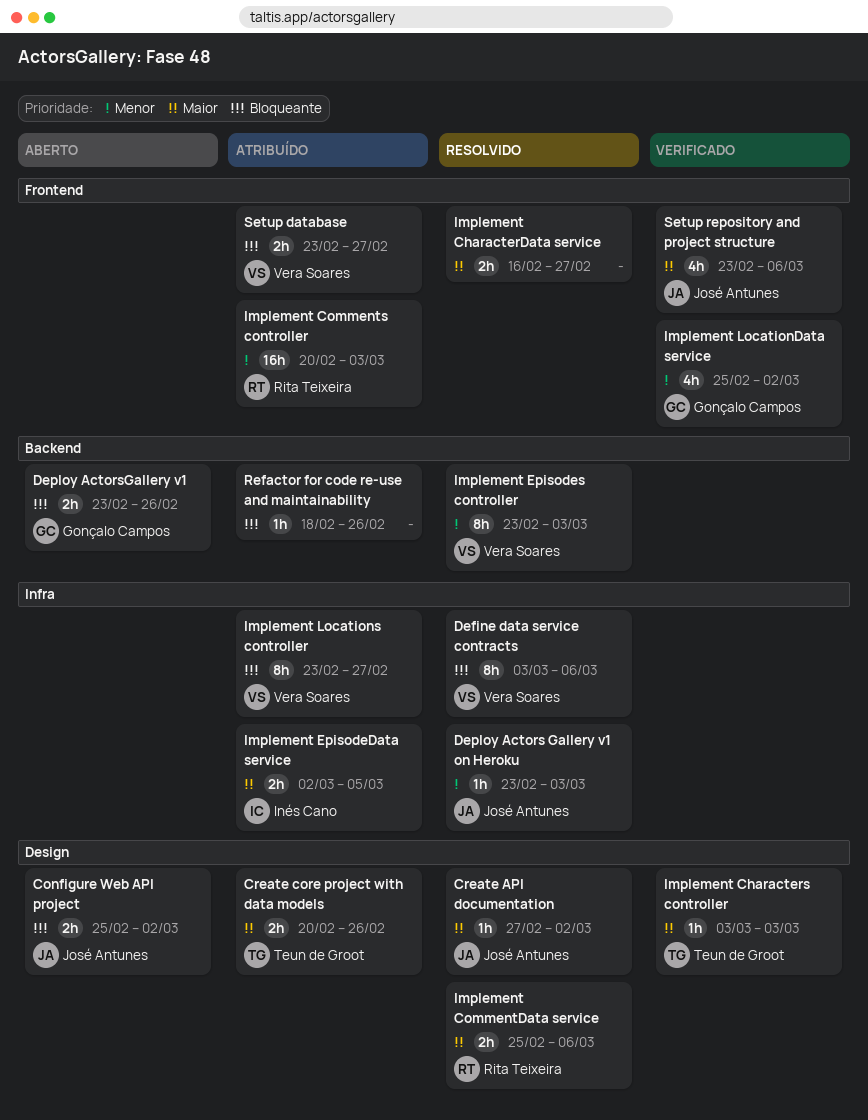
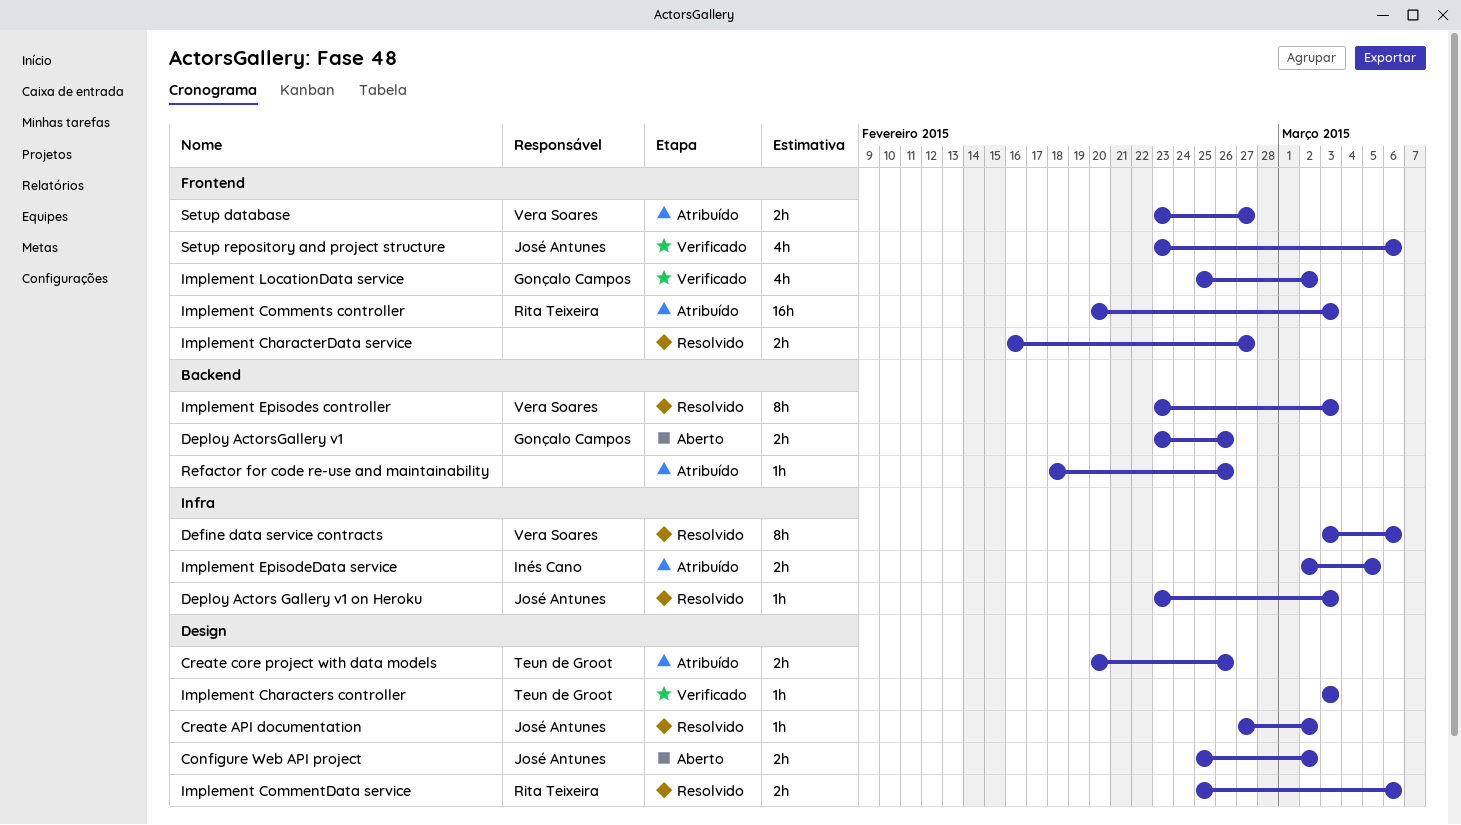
Implement Locations controller: present -> none

